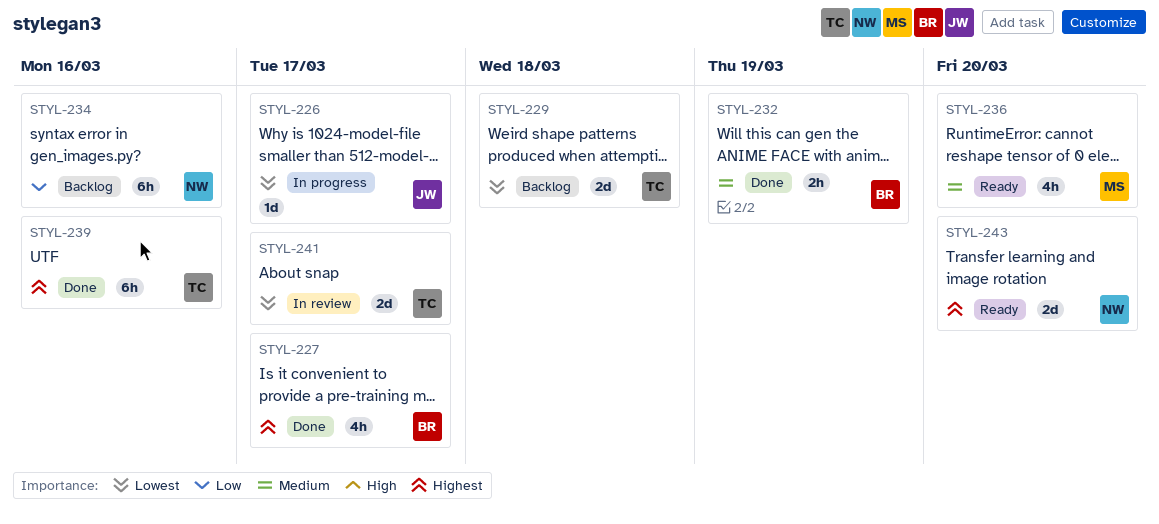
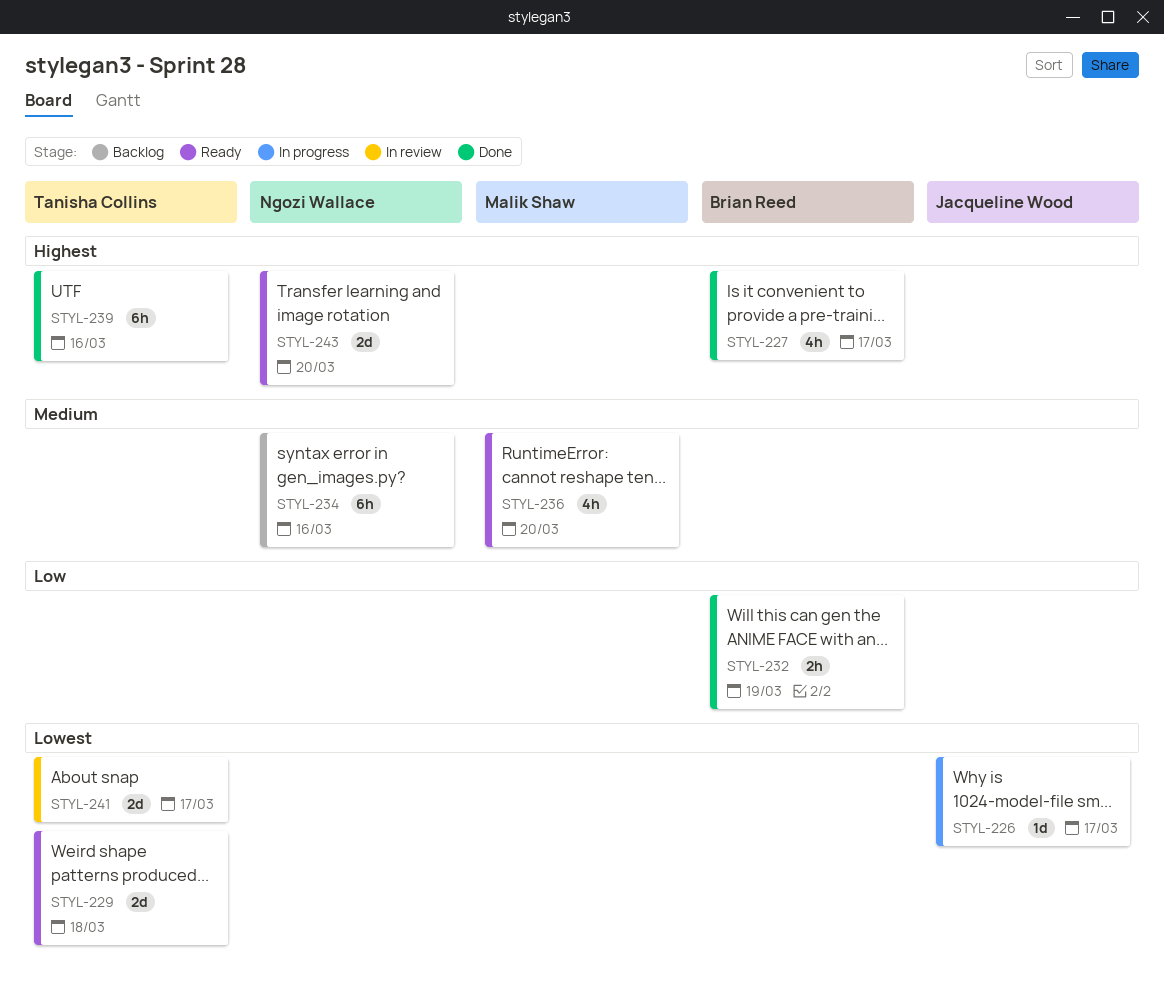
STYL-229, status: Backlog -> Ready
STYL-232, priority: Medium -> Low
STYL-234, priority: Low -> Medium

